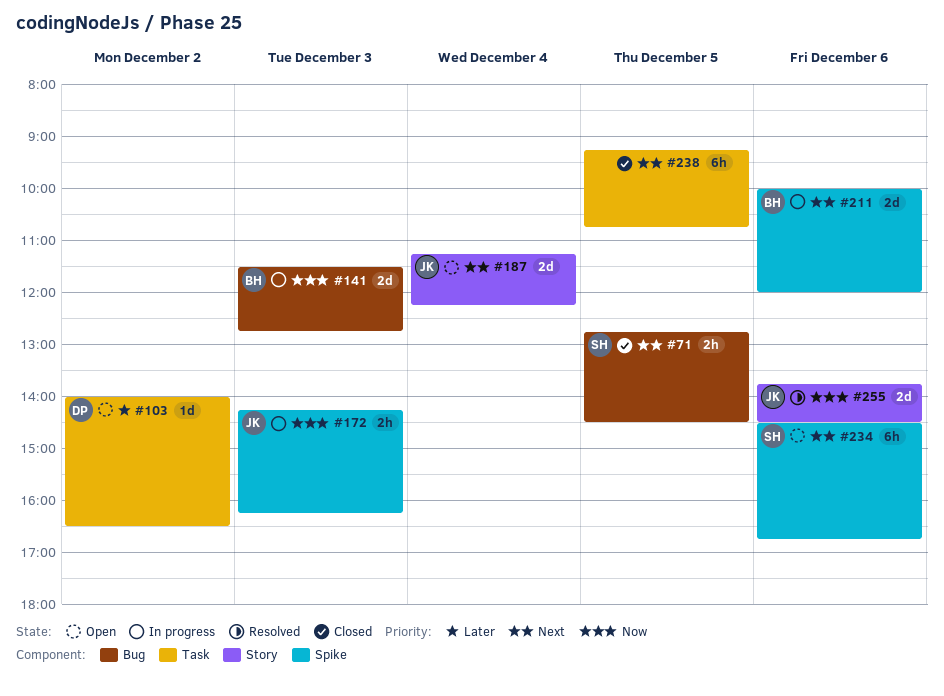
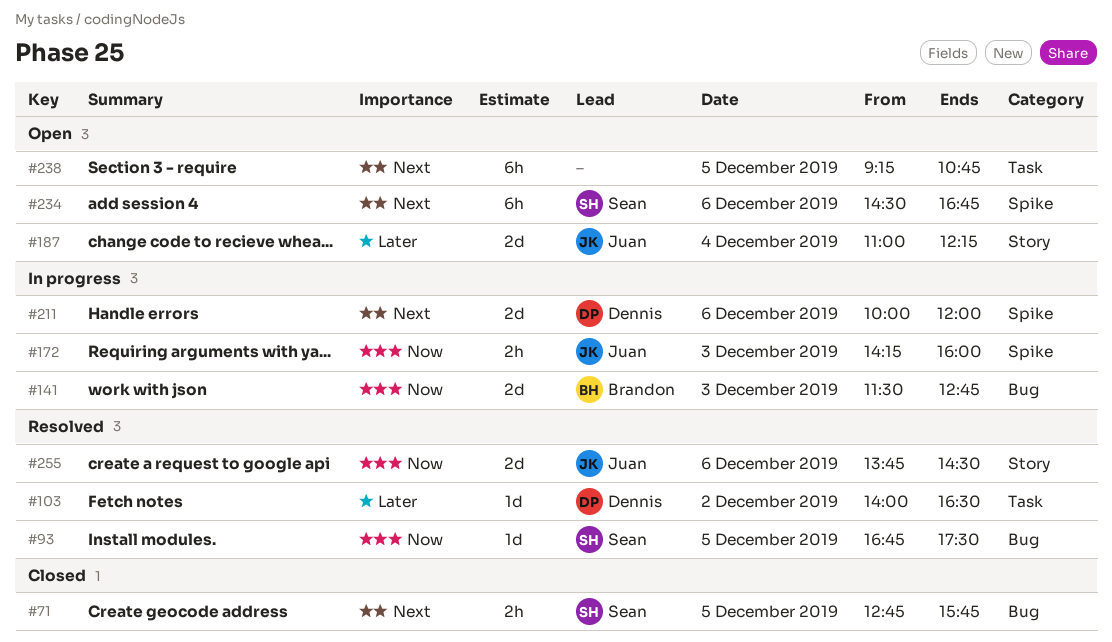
#71, ends: 14:30 -> 15:45
#93: none -> present
#103, status: Open -> Resolved
#172, ends: 16:15 -> 16:00
#187, priority: Next -> Later
#187, begins: 11:15 -> 11:00
#211, owner: Brandon -> Dennis
#238, status: Closed -> Open

